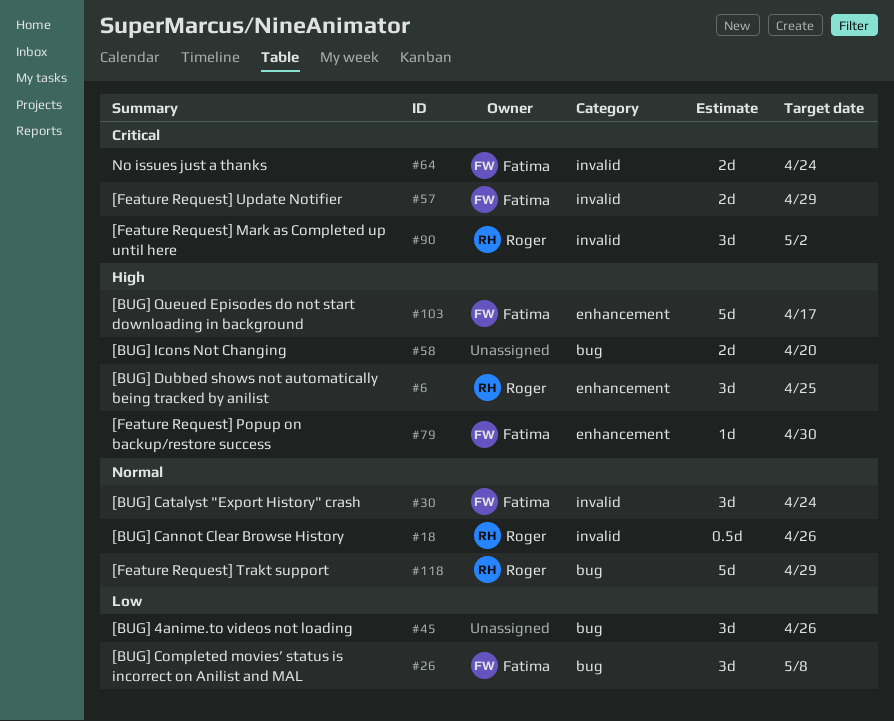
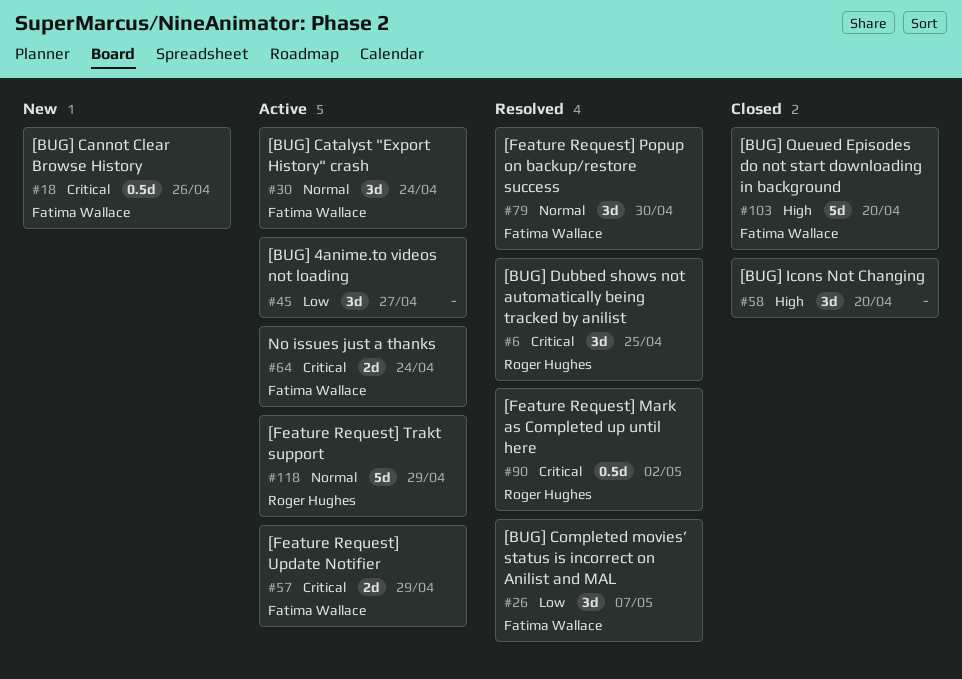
#6, priority: High -> Critical
#18, owner: Roger Hughes -> Fatima Wallace
#18, priority: Normal -> Critical
#26, due: May 8 -> May 7
#45, due: Apr 26 -> Apr 27
#58, estimate: 2d -> 3d
#79, priority: High -> Normal
#79, estimate: 1d -> 3d
#90, estimate: 3d -> 0.5d
#103, due: Apr 17 -> Apr 20

